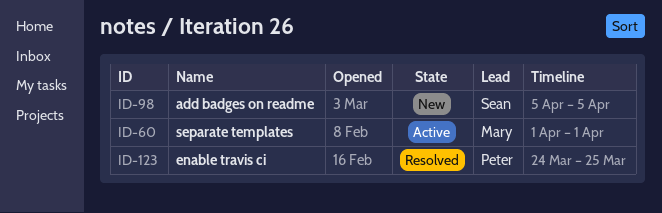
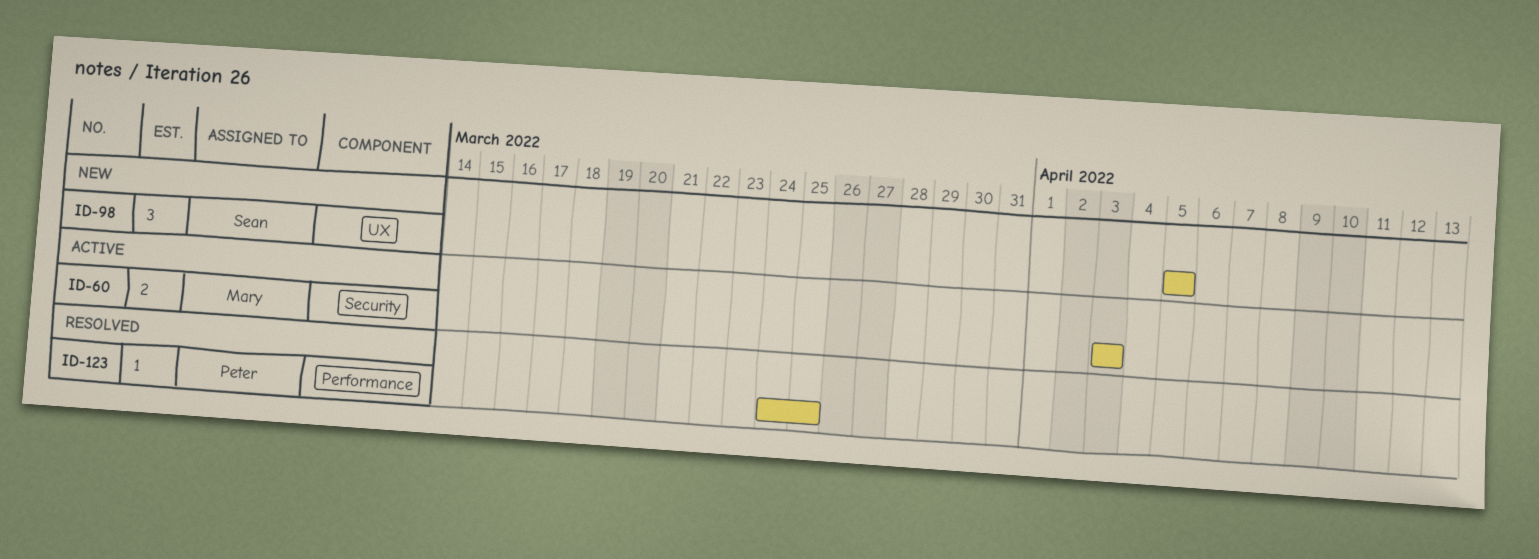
ID-60, start: Apr 1 -> Apr 3
ID-60, due: Apr 1 -> Apr 3

